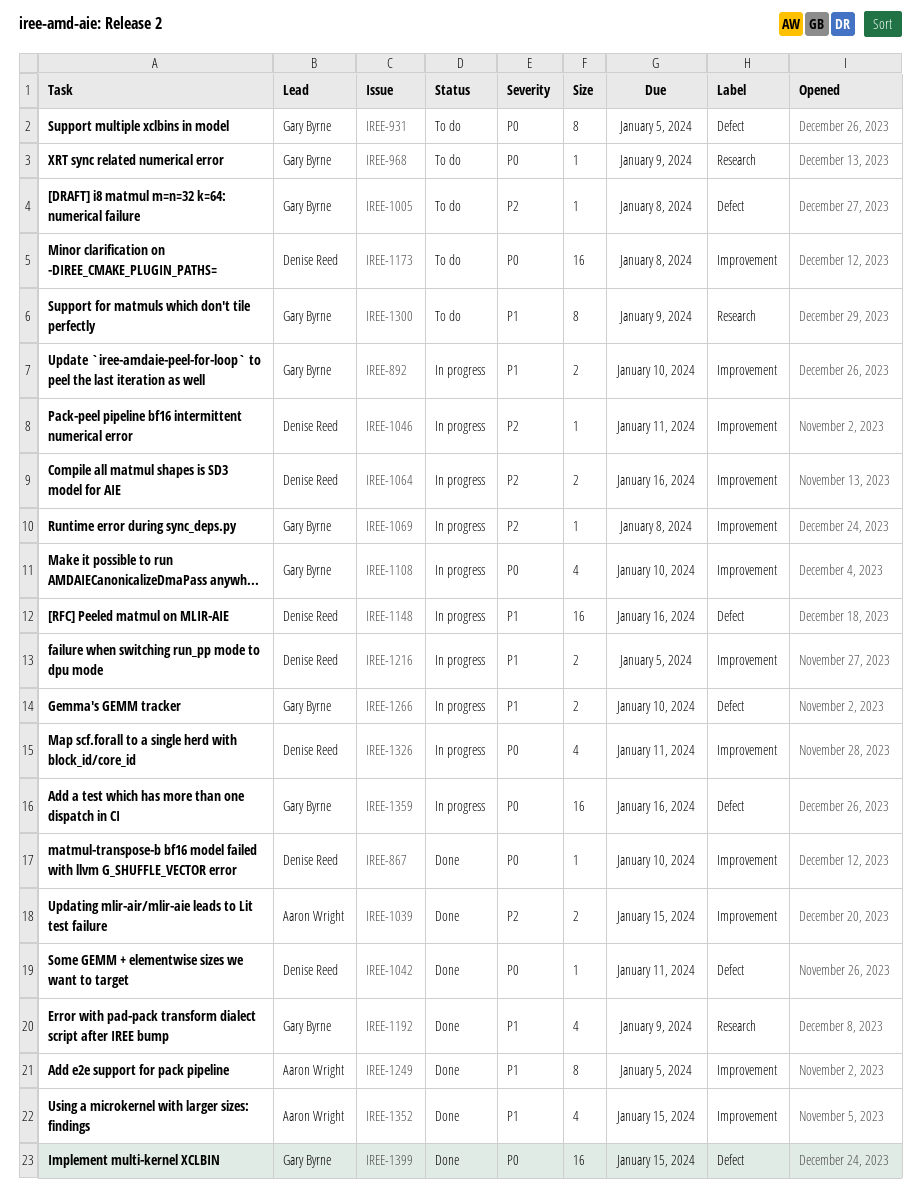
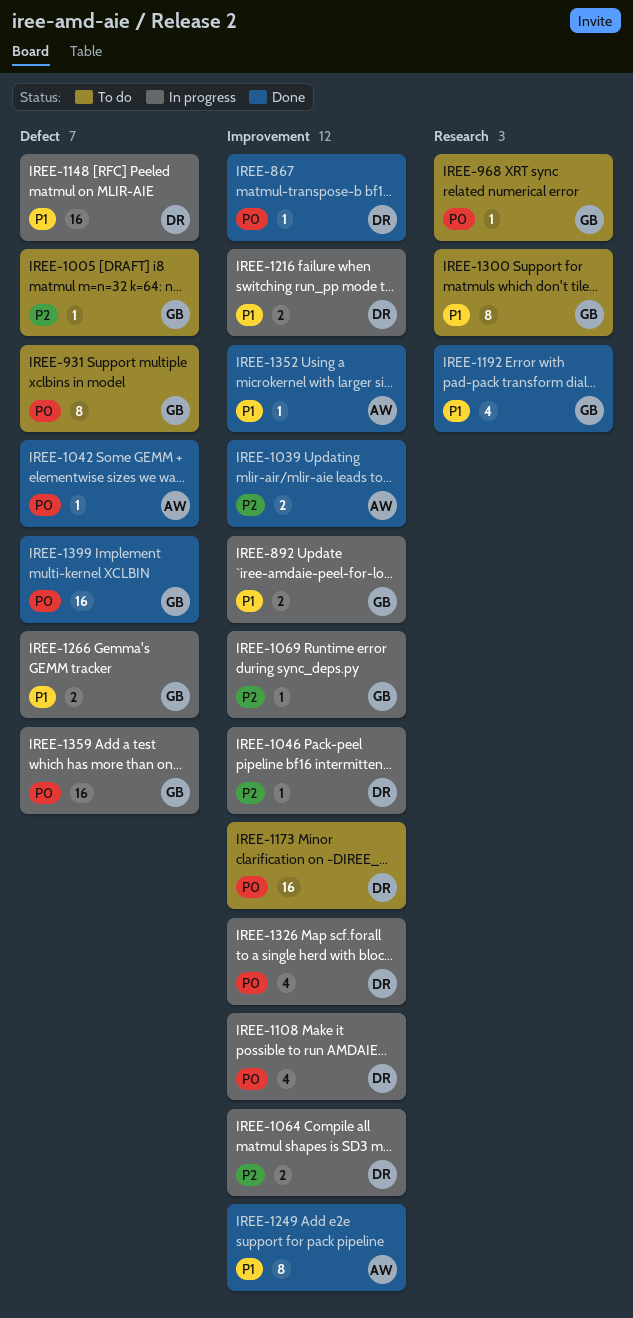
IREE-1042, owner: Denise Reed -> Aaron Wright
IREE-1108, owner: Gary Byrne -> Denise Reed
IREE-1352, estimate: 4 -> 1

